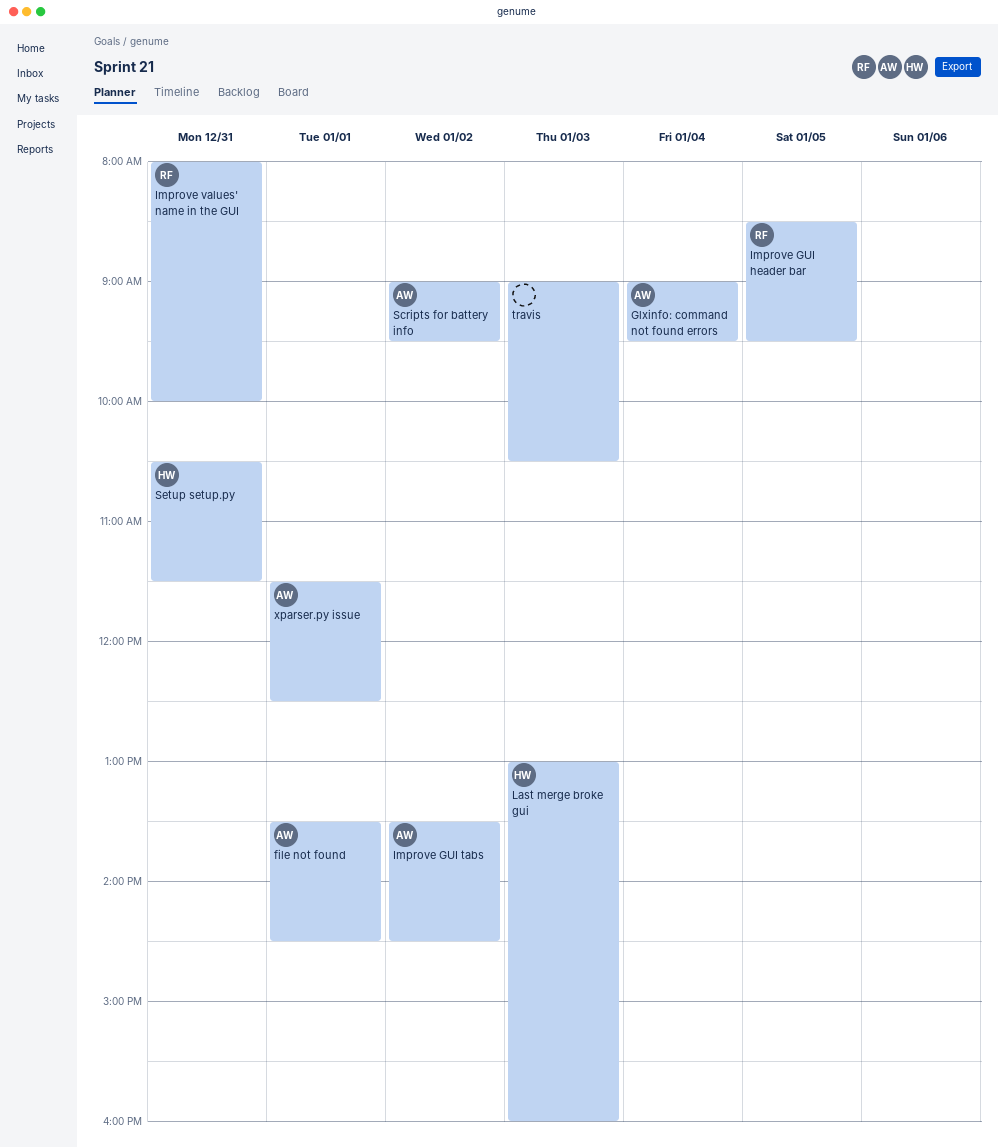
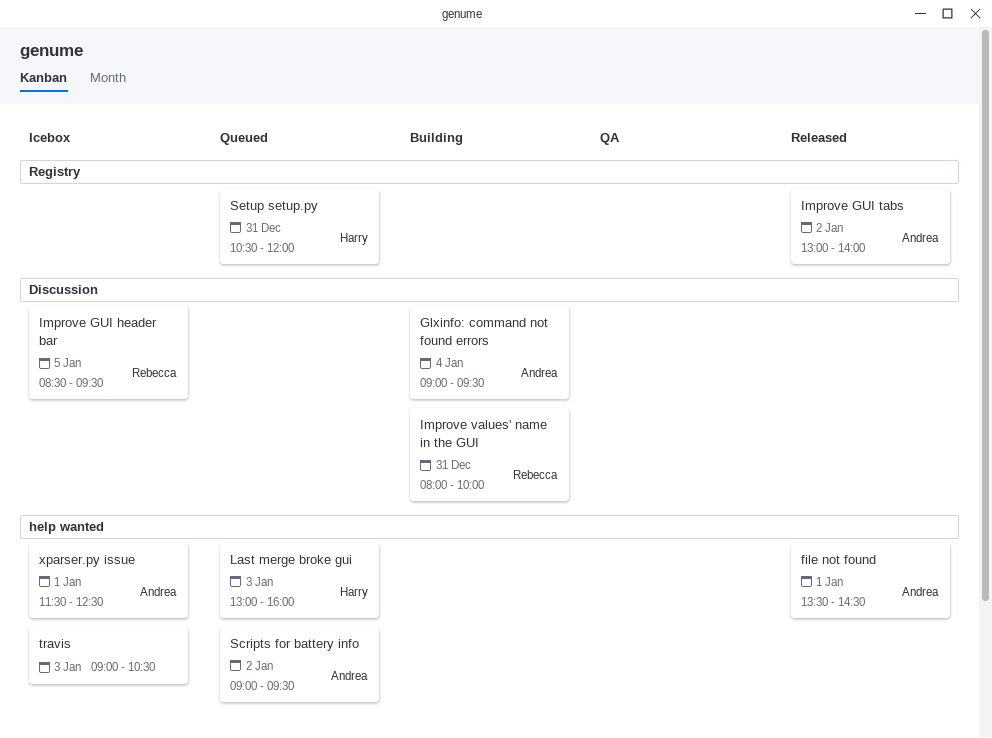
Improve GUI tabs, begins: 13:30 -> 13:00
Improve GUI tabs, ends: 14:30 -> 14:00
Setup setup.py, ends: 11:30 -> 12:00

